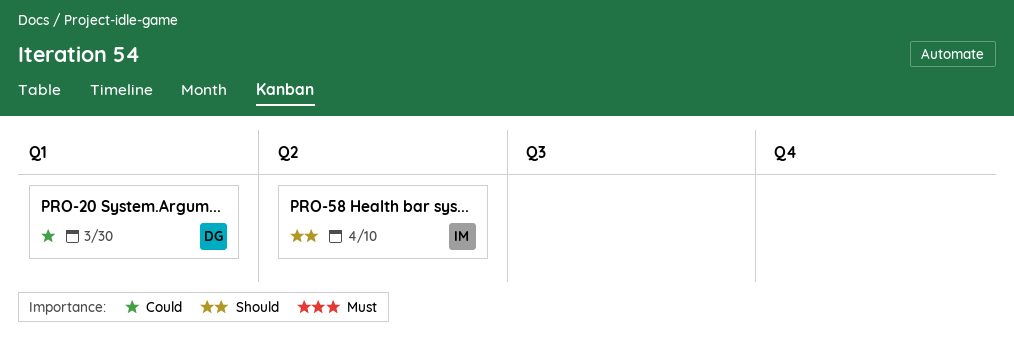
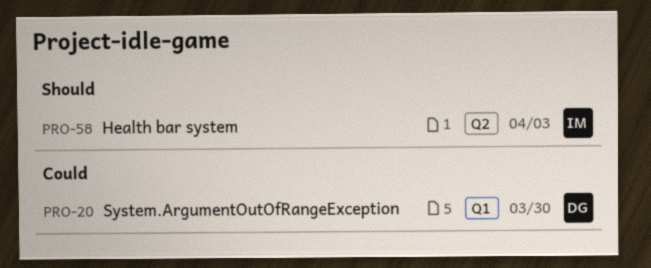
PRO-58, due: Apr 10 -> Apr 3

